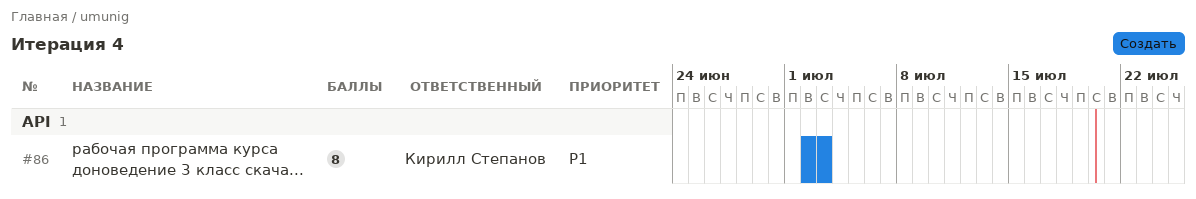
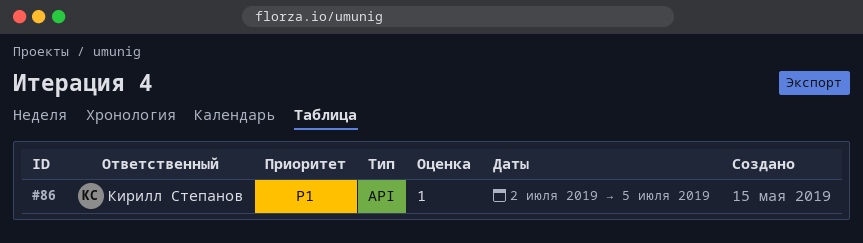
#86, estimate: 8 -> 1
#86, due: Jul 3 -> Jul 5

